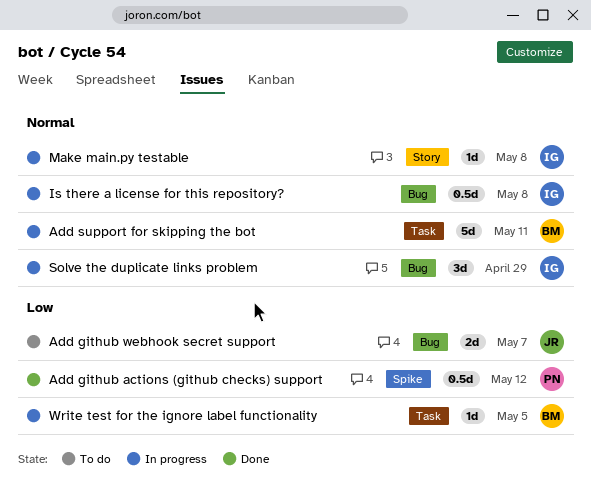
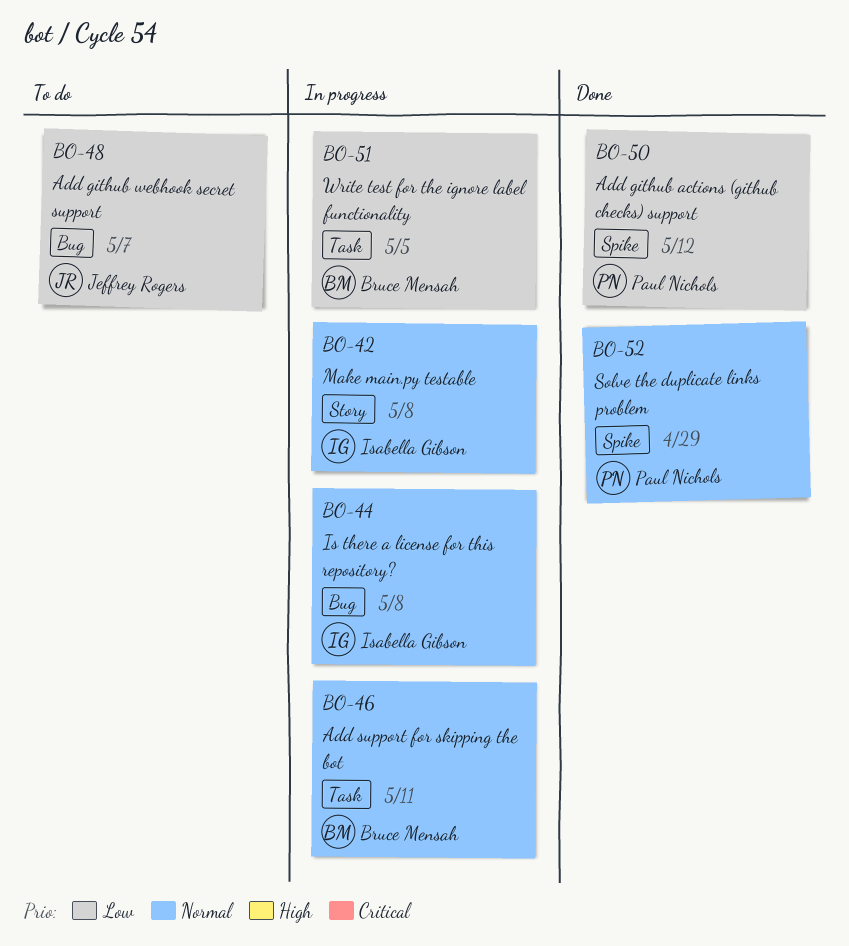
Solve the duplicate links problem, status: In progress -> Done
Solve the duplicate links problem, owner: Isabella Gibson -> Paul Nichols
Solve the duplicate links problem, label: Bug -> Spike

